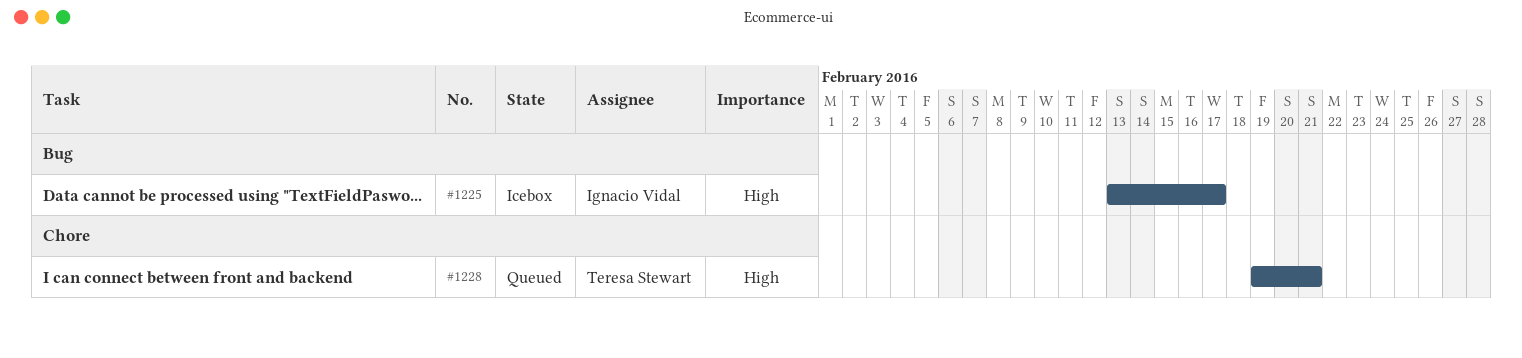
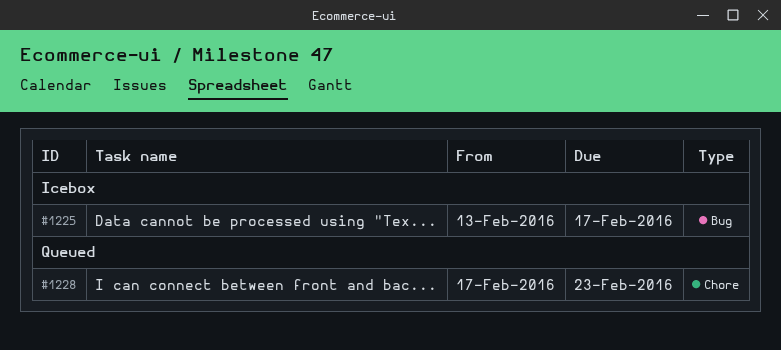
#1228, start: Feb 19 -> Feb 17
#1228, due: Feb 21 -> Feb 23

